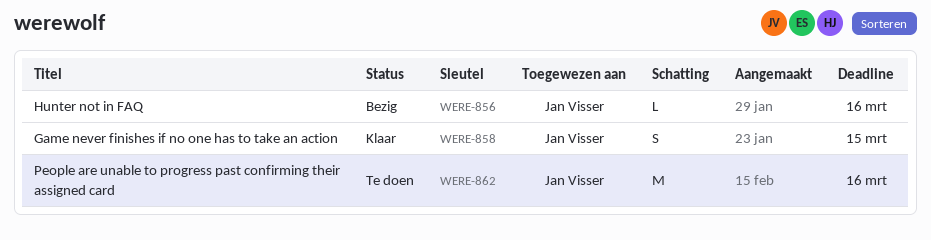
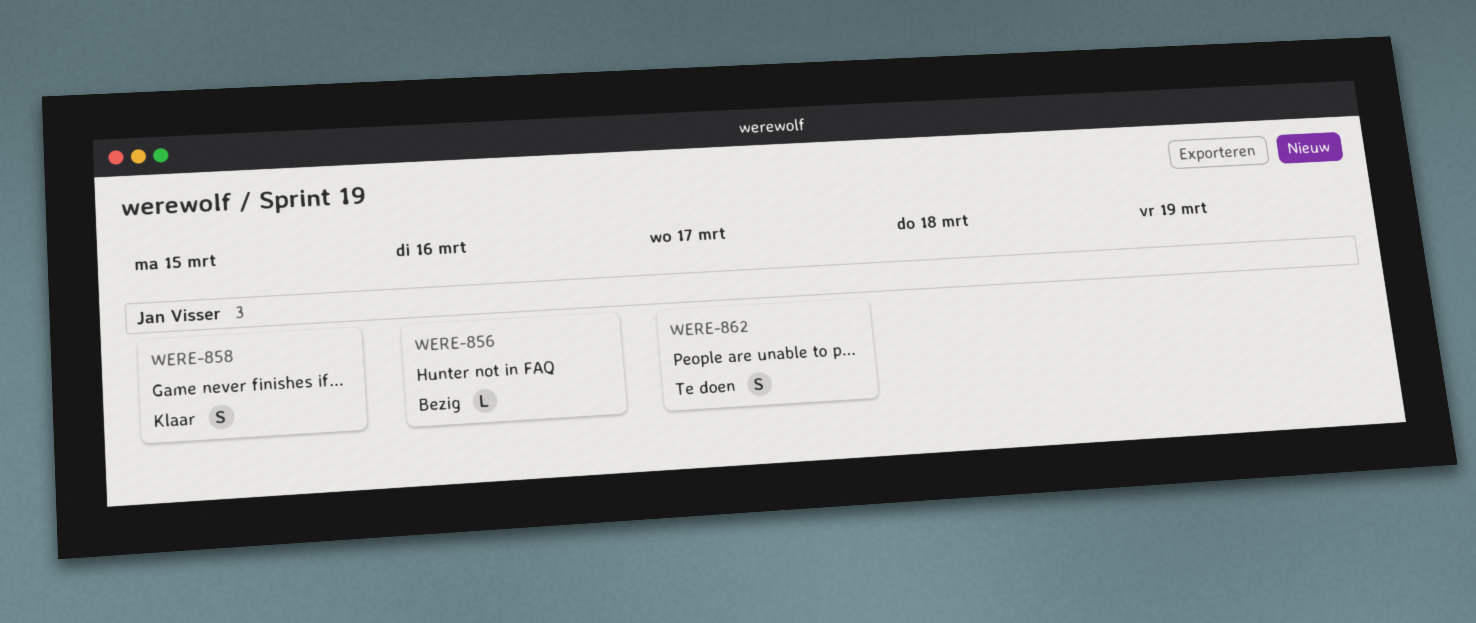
WERE-862, estimate: M -> S
WERE-862, due: Mar 16 -> Mar 17

